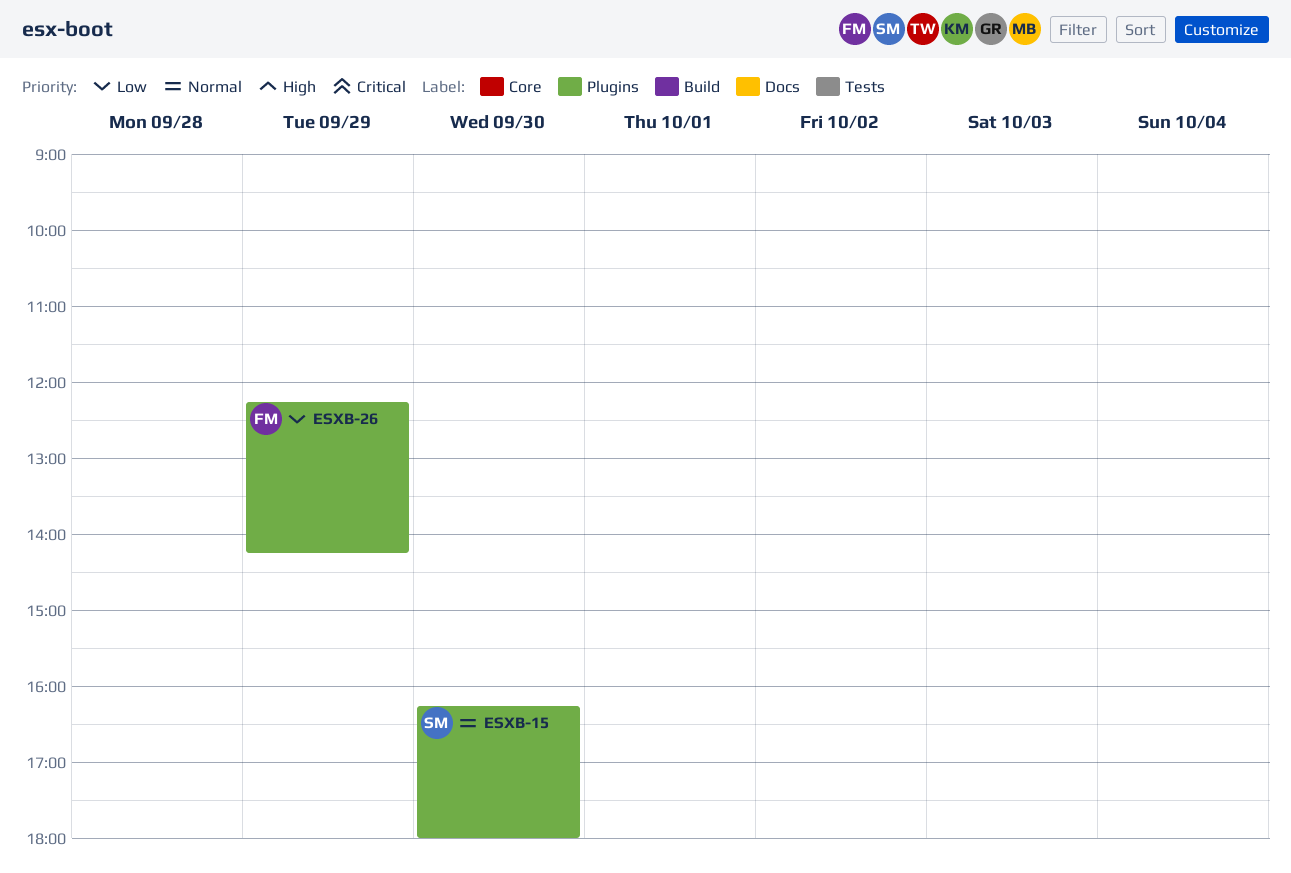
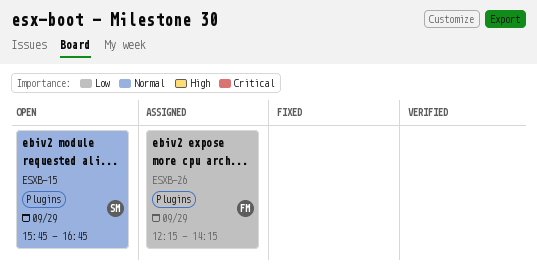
ESXB-15, day: Sep 30 -> Sep 29
ESXB-15, begins: 16:15 -> 15:45
ESXB-15, ends: 18:00 -> 16:45

